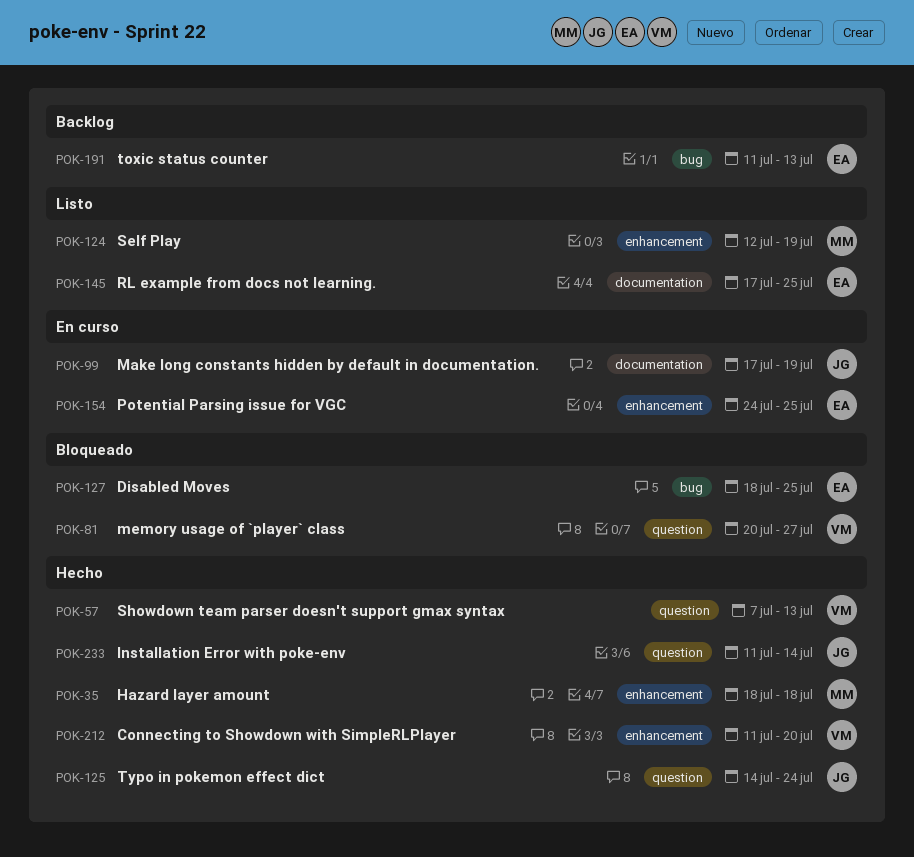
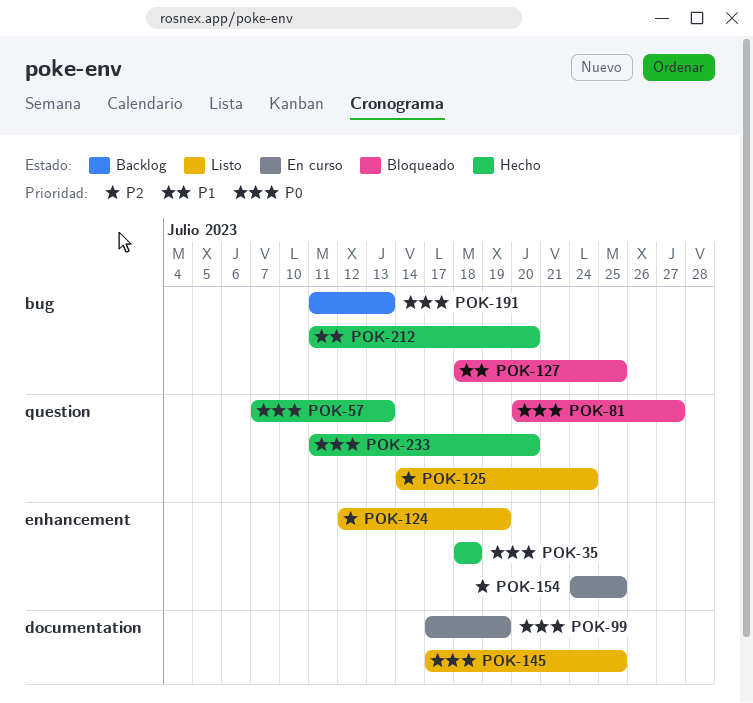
POK-125, status: Hecho -> Listo
POK-212, label: enhancement -> bug
POK-233, due: Jul 14 -> Jul 20

